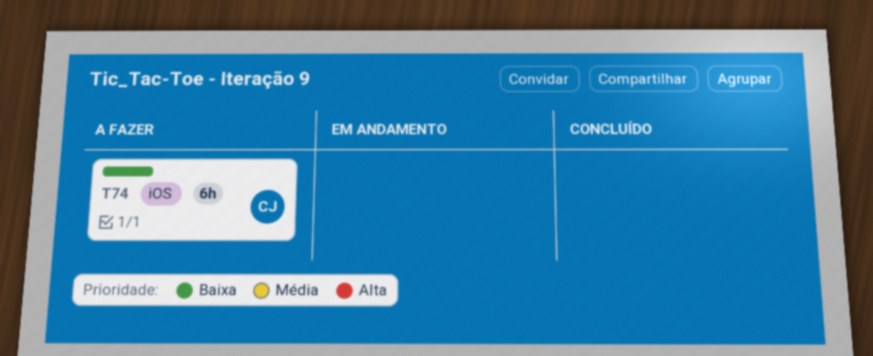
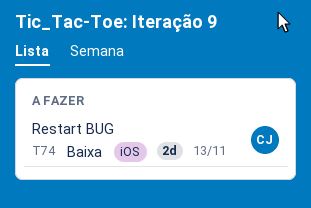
T74, estimate: 6h -> 2d

